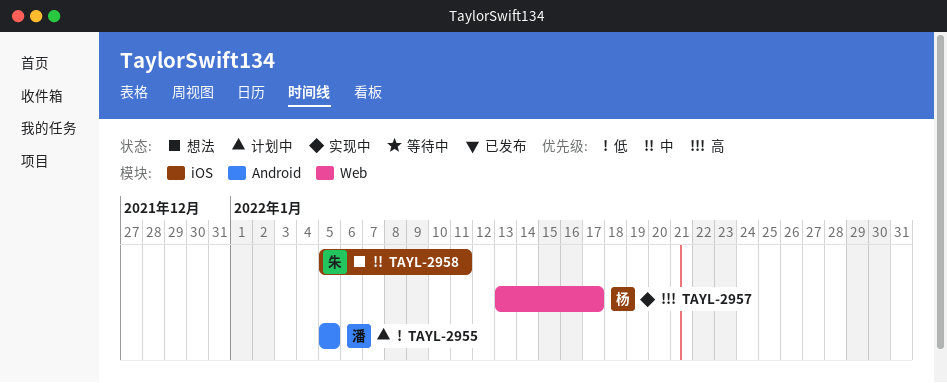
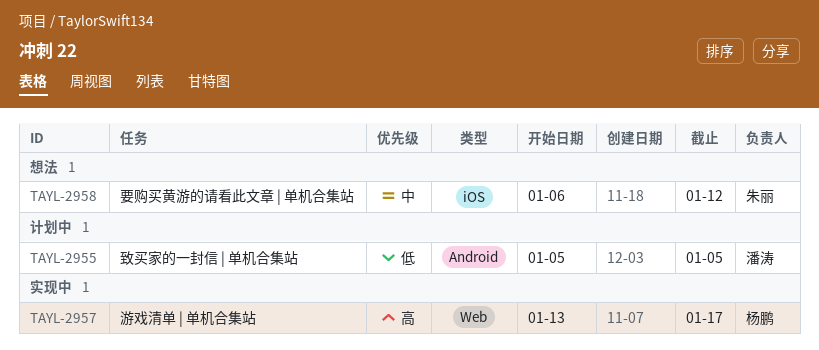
TAYL-2958, start: Jan 5 -> Jan 6
TAYL-2958, due: Jan 11 -> Jan 12

